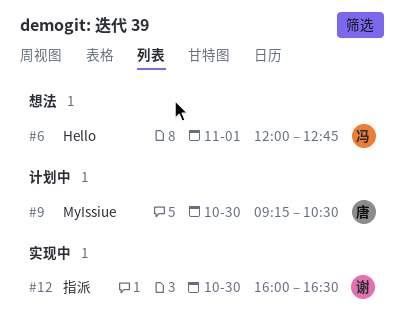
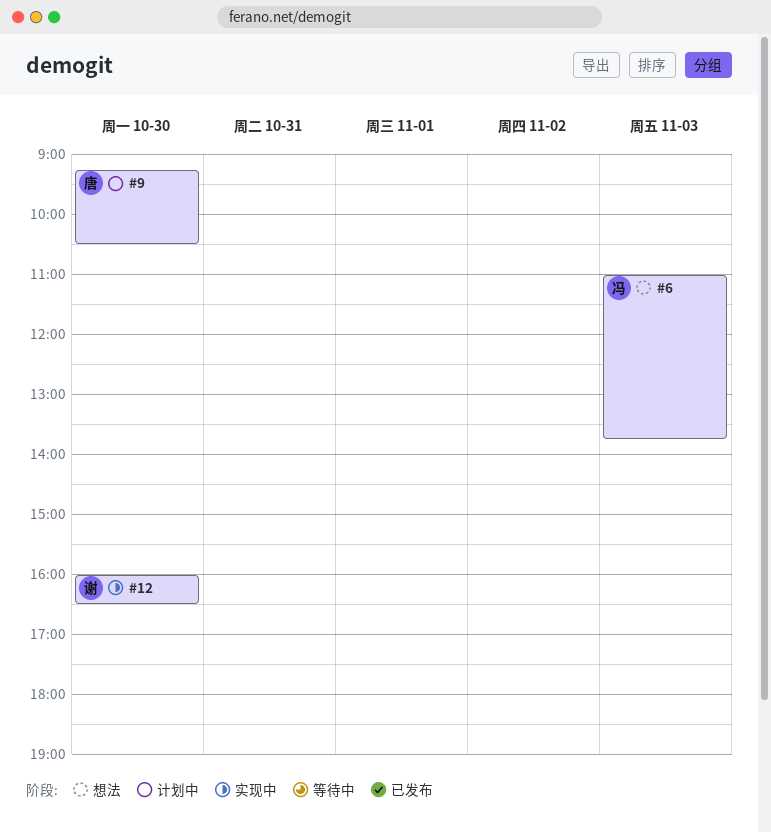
#6, day: Nov 1 -> Nov 3
#6, begins: 12:00 -> 11:00
#6, ends: 12:45 -> 13:45

